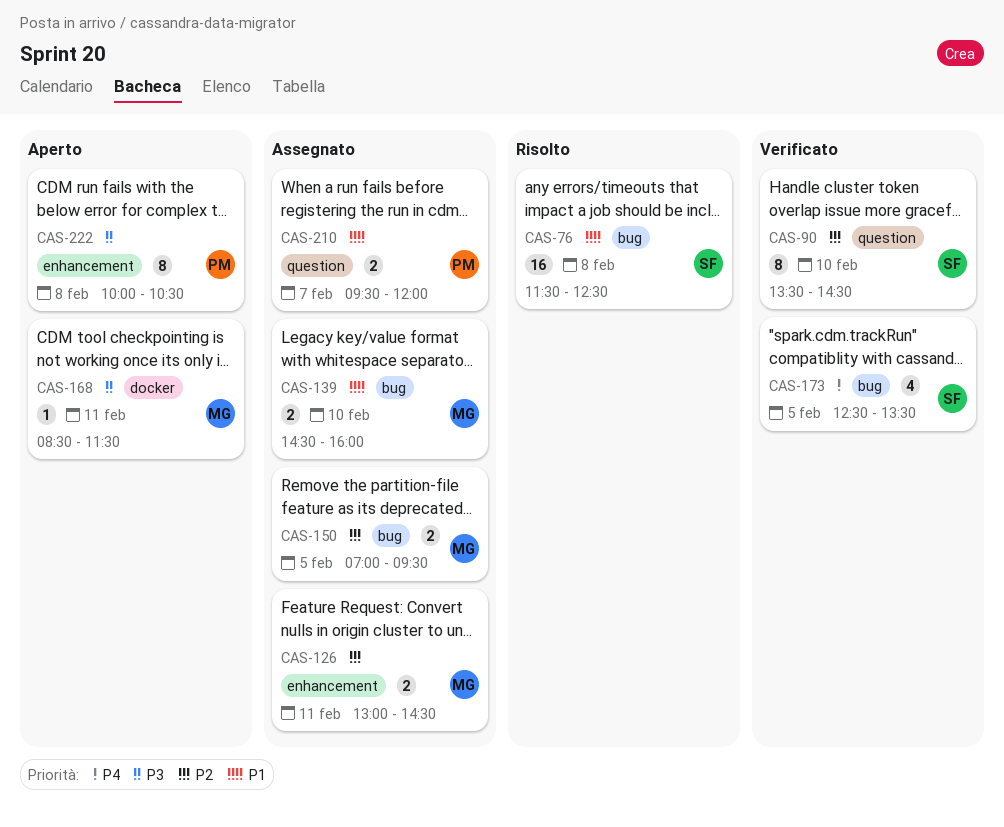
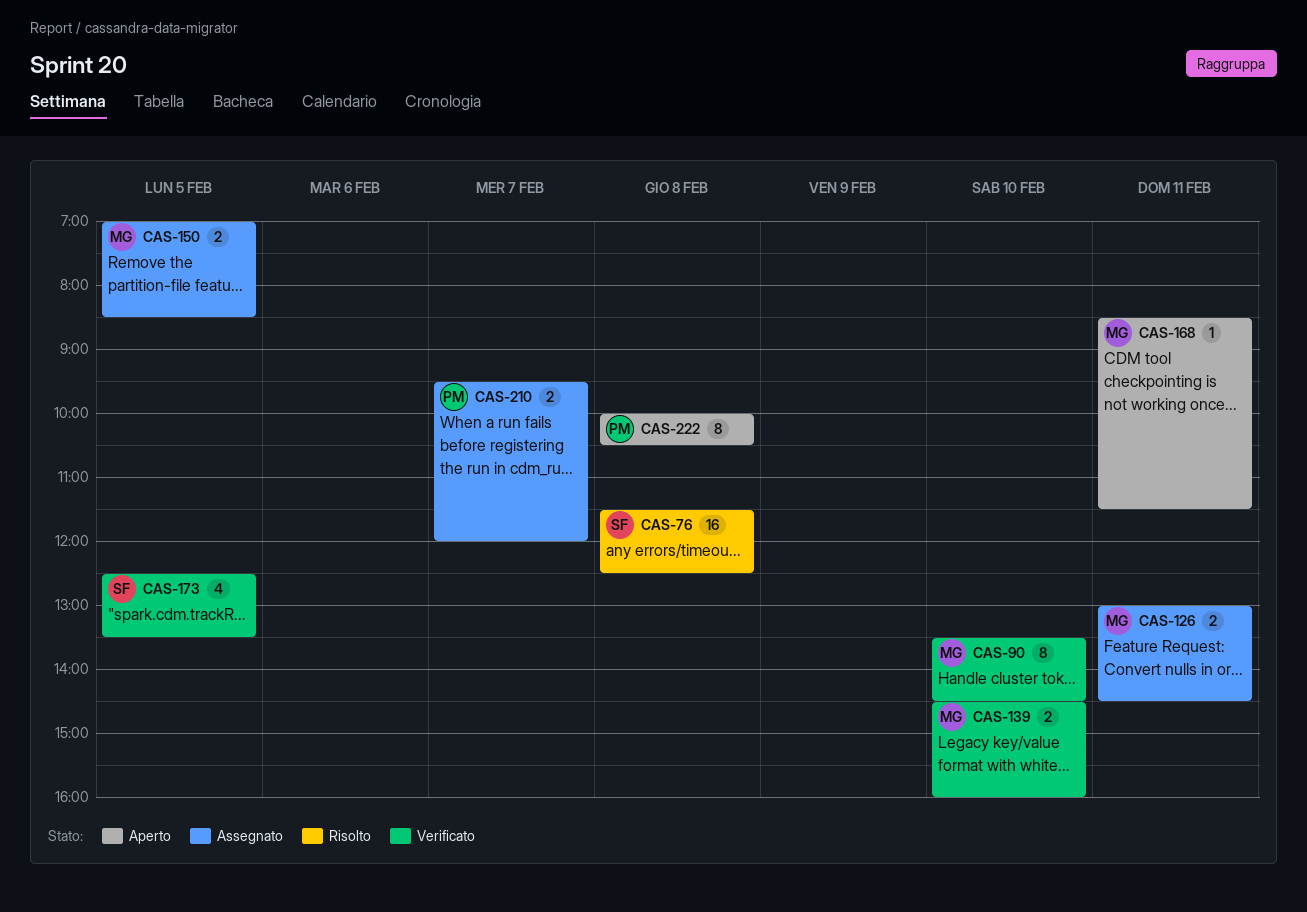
CAS-90, owner: SF -> MG
CAS-139, status: Assegnato -> Verificato
CAS-150, ends: 09:30 -> 08:30

